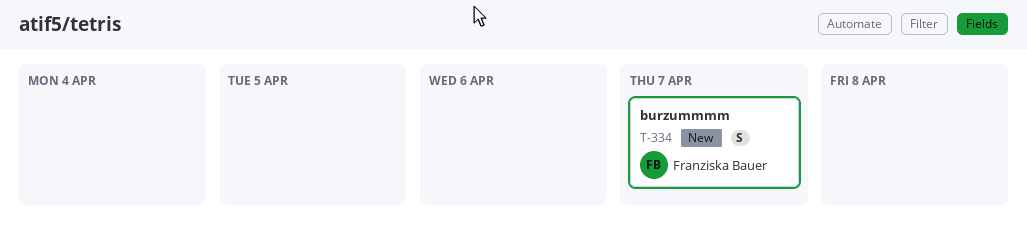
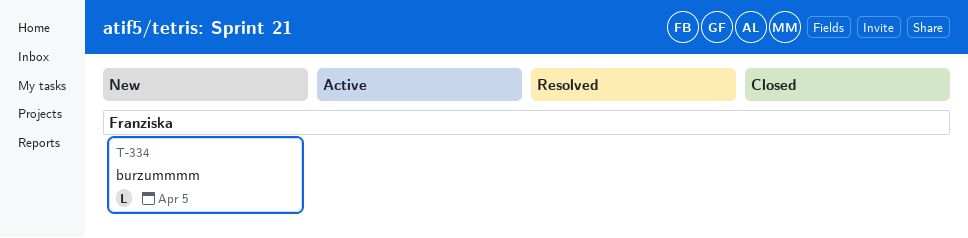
T-334, estimate: S -> L
T-334, due: Apr 7 -> Apr 5

